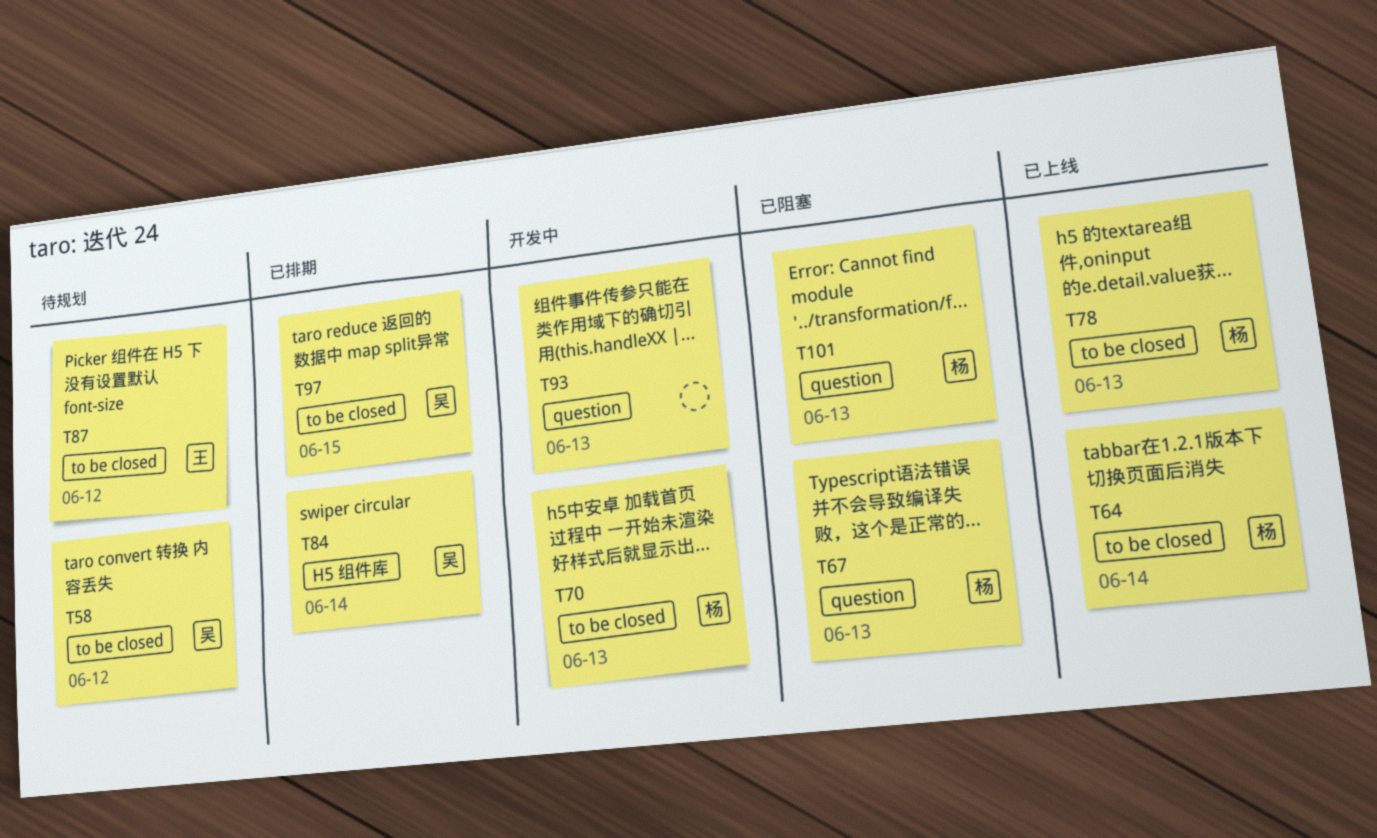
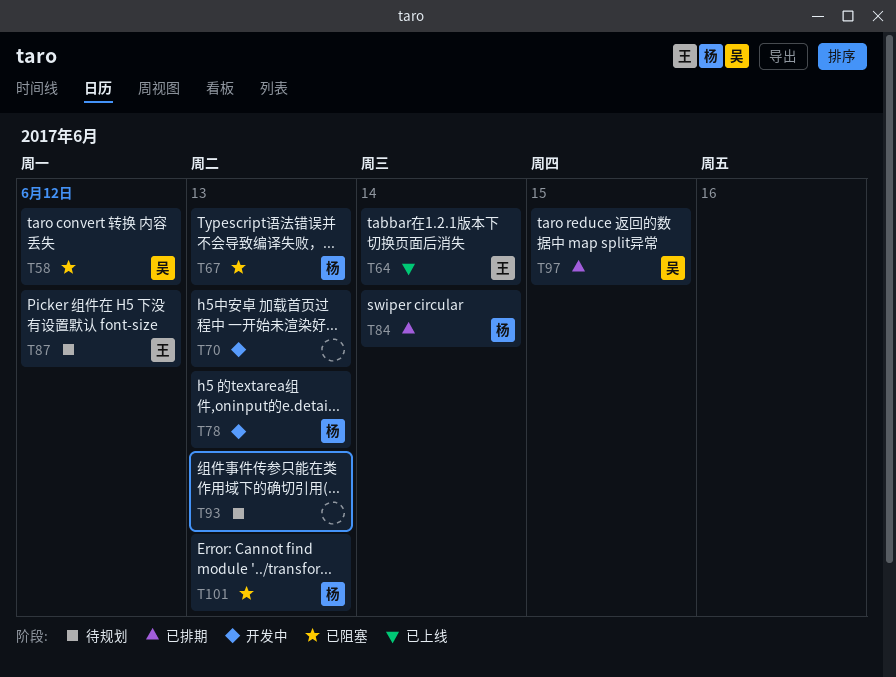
T58, status: 待规划 -> 已阻塞
T64, owner: 杨 -> 王
T70, owner: 杨 -> none
T78, status: 已上线 -> 开发中
T84, owner: 吴 -> 杨
T93, status: 开发中 -> 待规划

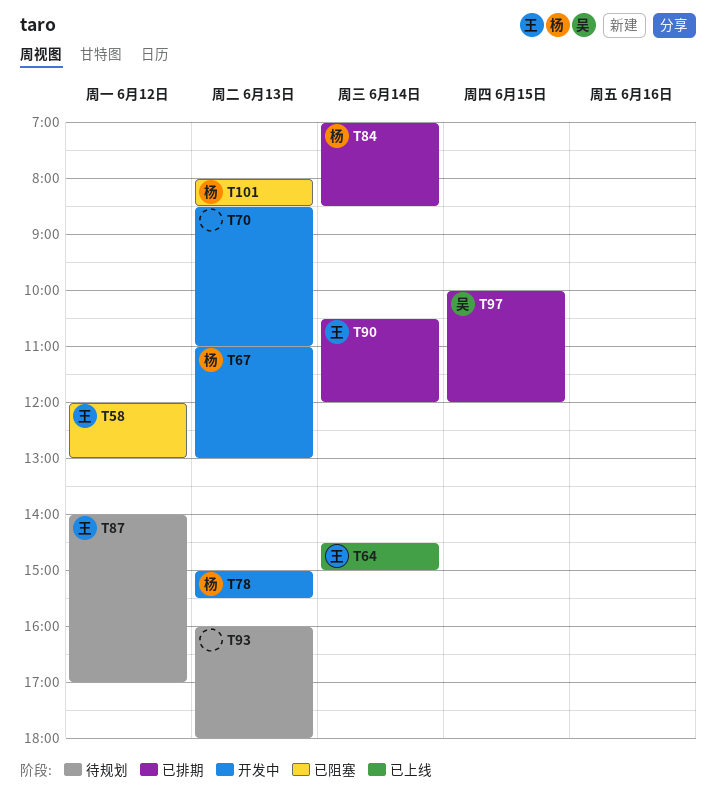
T58, owner: 吴 -> 王
T67, status: 已阻塞 -> 开发中
T90: none -> present

